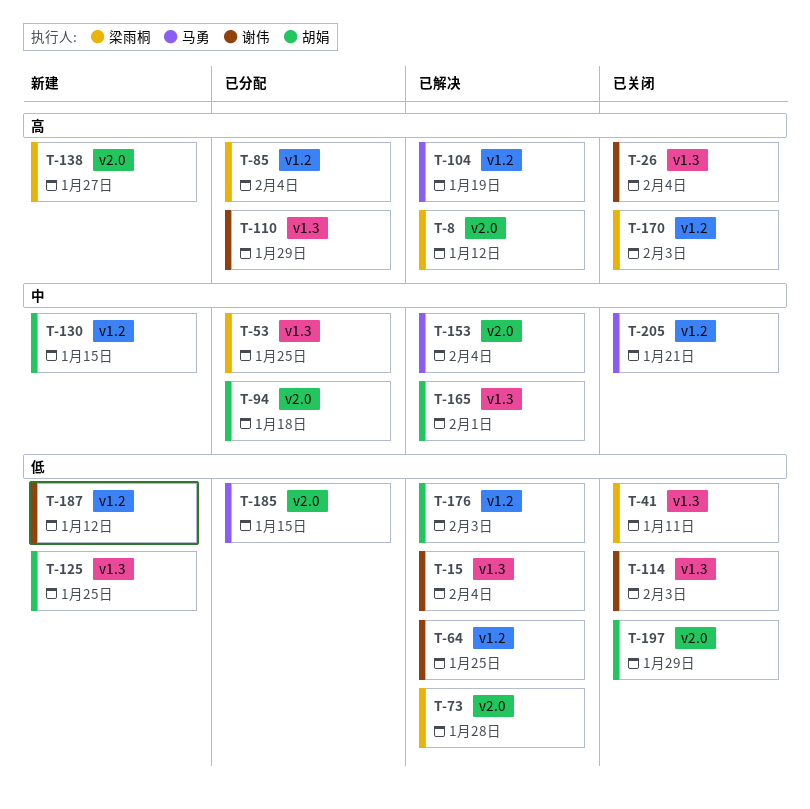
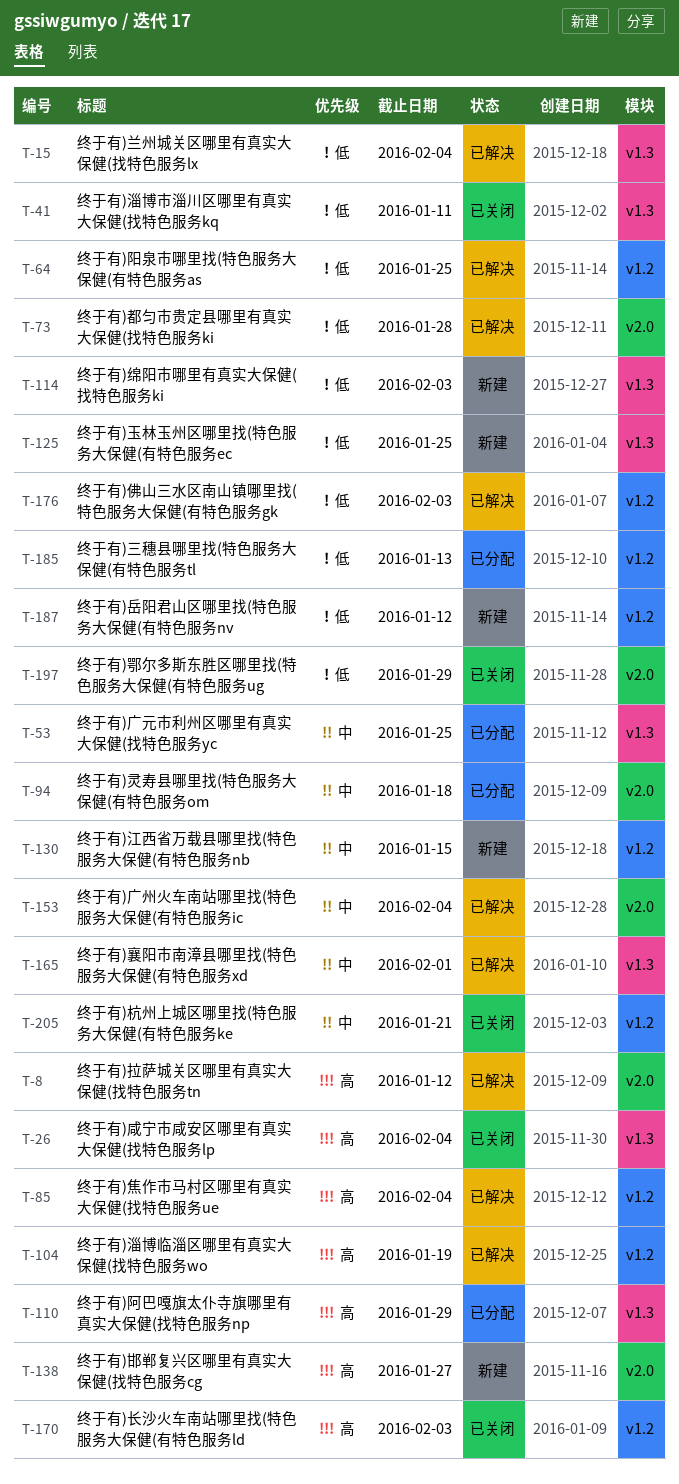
T-85, status: 已分配 -> 已解决
T-114, status: 已关闭 -> 新建
T-185, label: v2.0 -> v1.2
T-185, due: Jan 15 -> Jan 13

